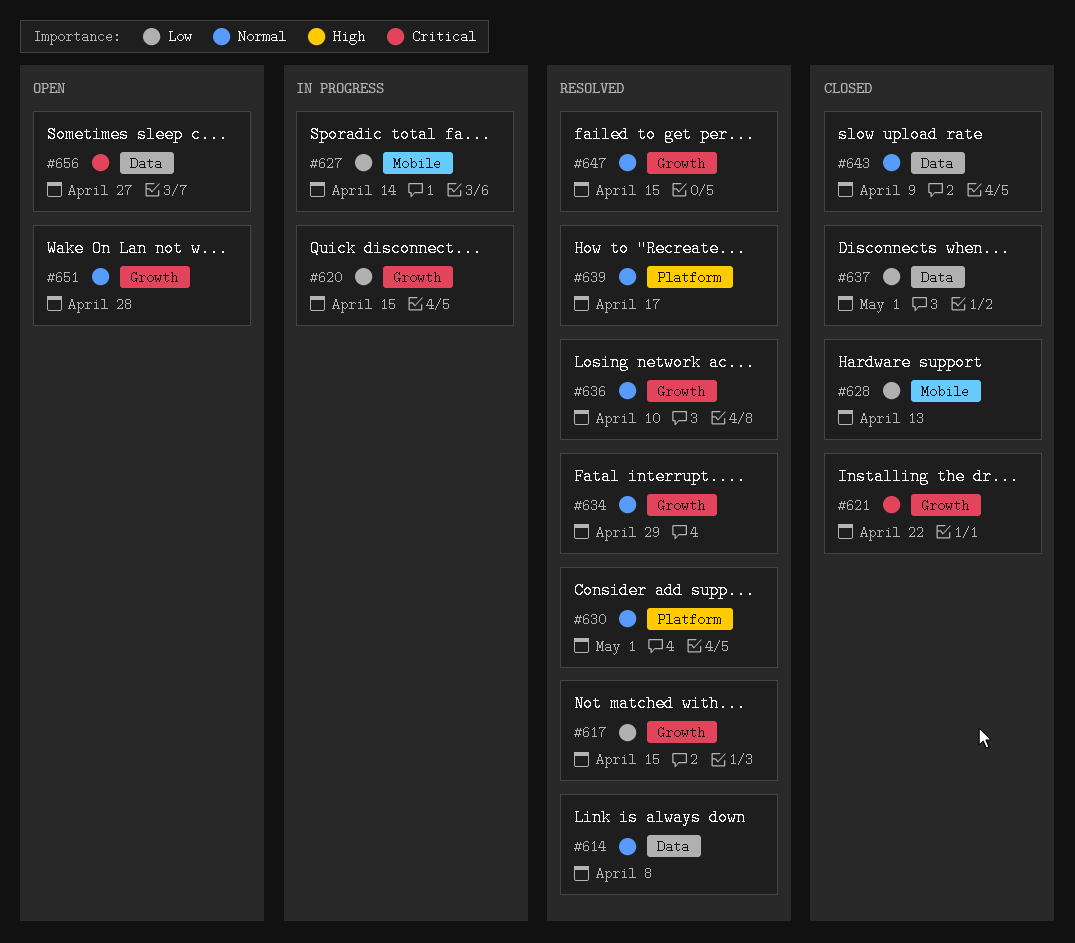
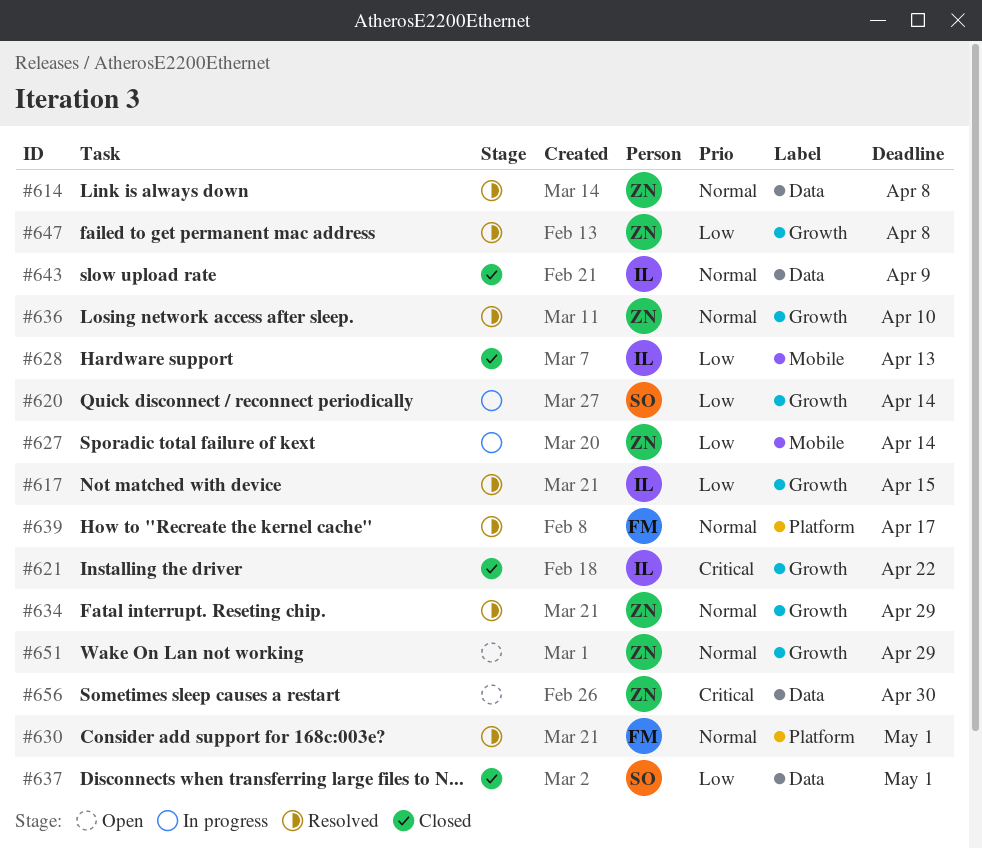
#620, due: Apr 15 -> Apr 14
#647, priority: Normal -> Low
#647, due: Apr 15 -> Apr 8
#651, due: Apr 28 -> Apr 29
#656, due: Apr 27 -> Apr 30

